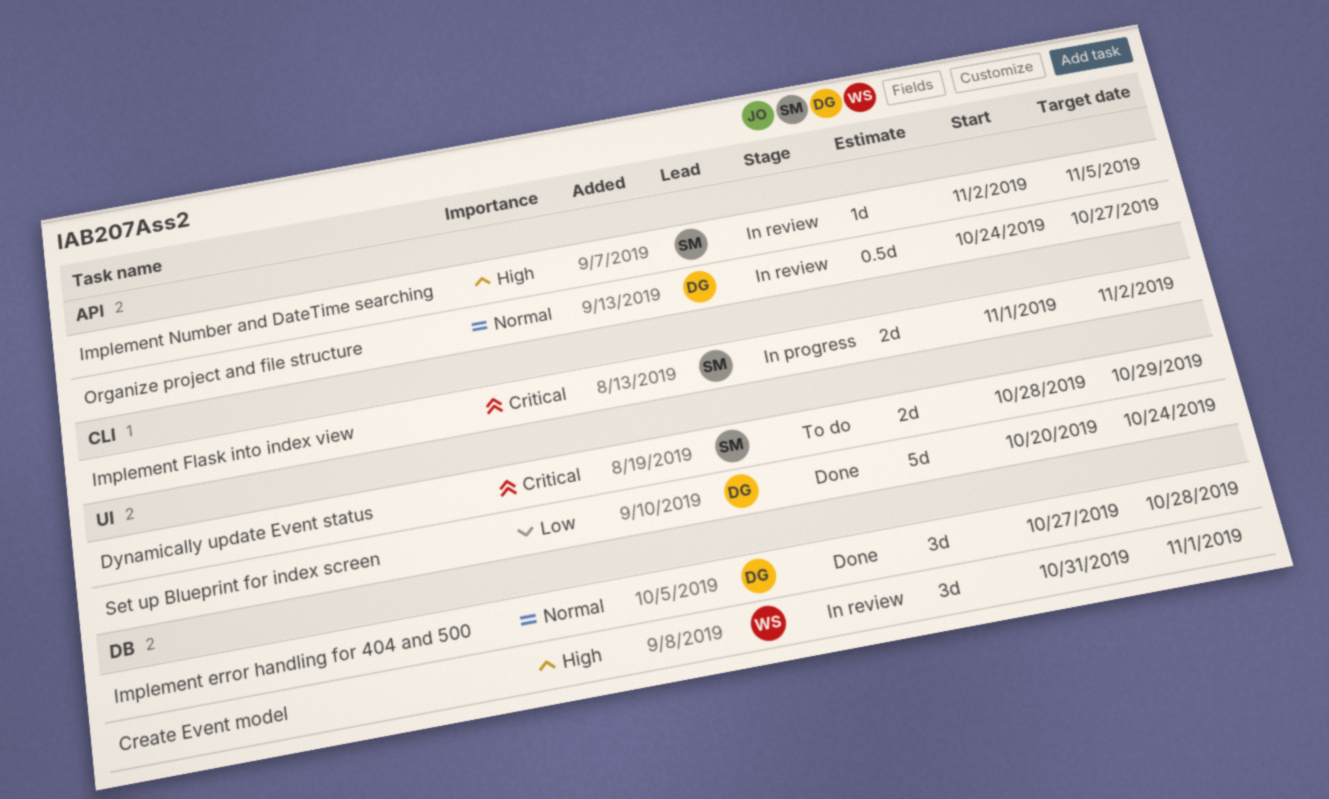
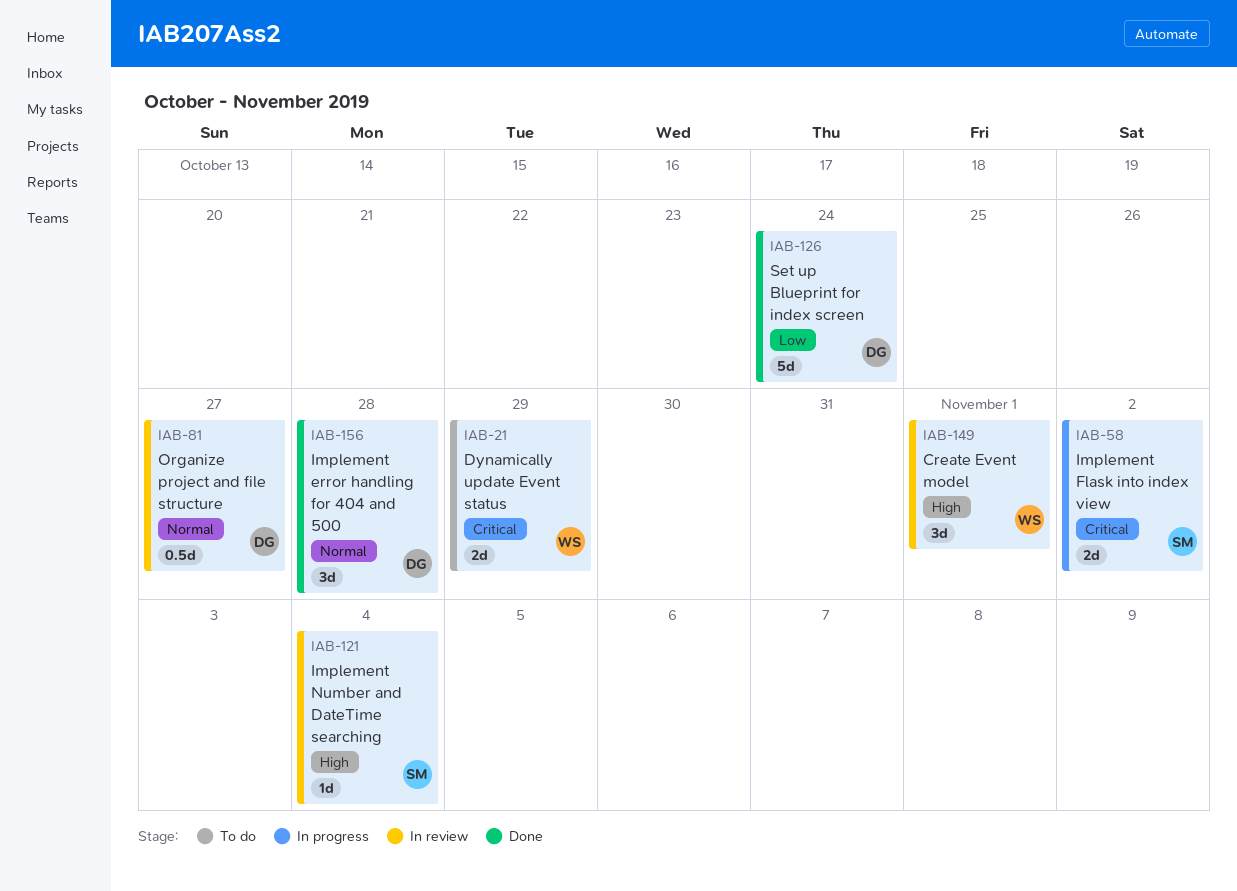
Dynamically update Event status, owner: SM -> WS
Implement Number and DateTime searching, due: Nov 5 -> Nov 4

